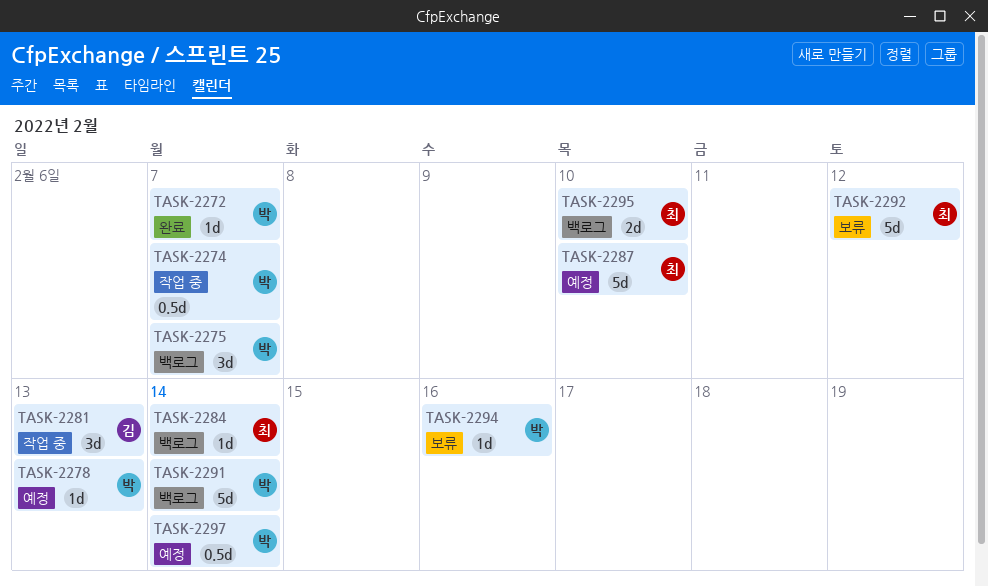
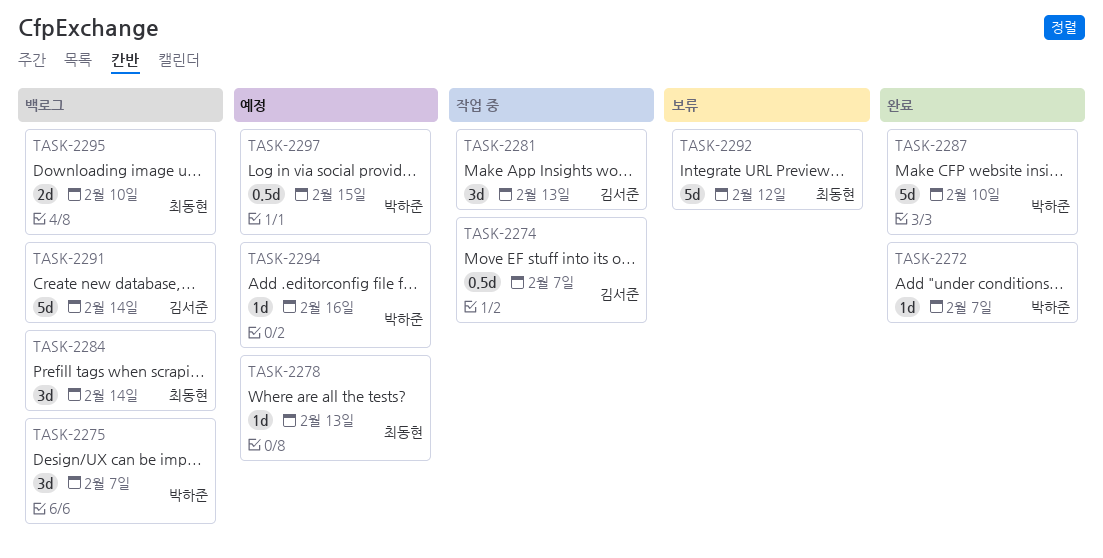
TASK-2274, owner: 박하준 -> 김서준
TASK-2278, owner: 박하준 -> 최동현
TASK-2284, estimate: 1d -> 3d
TASK-2287, status: 예정 -> 완료
TASK-2287, owner: 최동현 -> 박하준
TASK-2291, owner: 박하준 -> 김서준
TASK-2294, status: 보류 -> 예정
TASK-2297, due: Feb 14 -> Feb 15

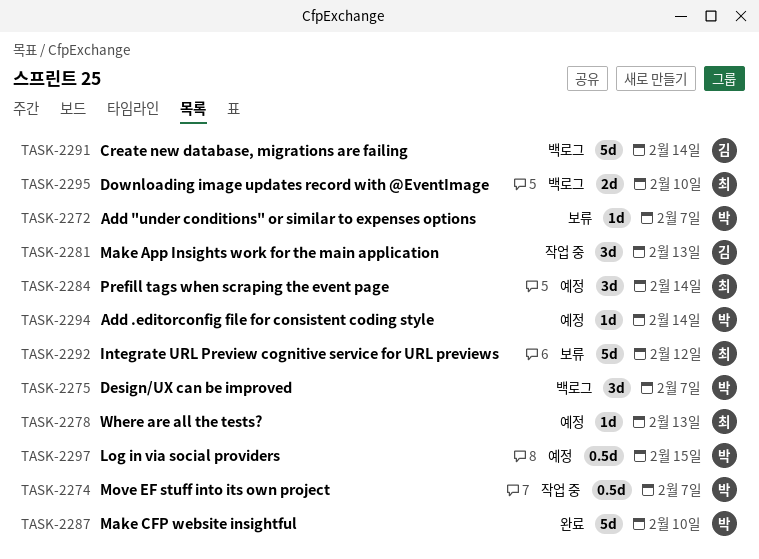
TASK-2272, status: 완료 -> 보류
TASK-2274, owner: 김서준 -> 박하준
TASK-2284, status: 백로그 -> 예정
TASK-2294, due: Feb 16 -> Feb 14

